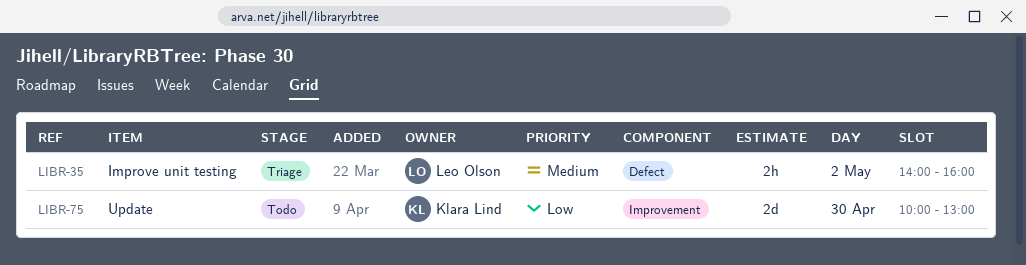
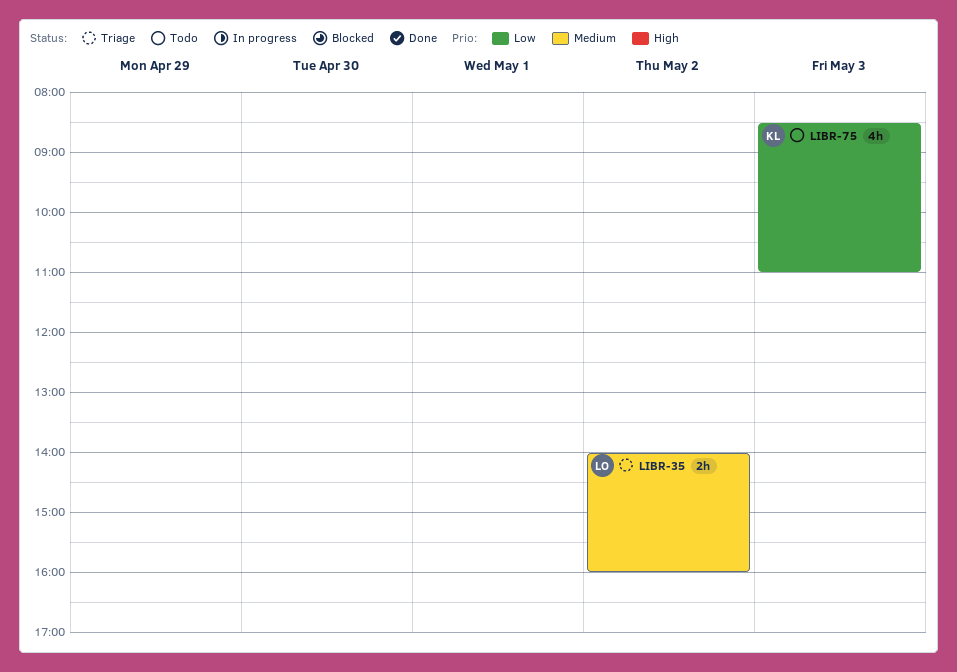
LIBR-75, estimate: 2d -> 4h
LIBR-75, day: Apr 30 -> May 3
LIBR-75, begins: 10:00 -> 08:30
LIBR-75, ends: 13:00 -> 11:00

